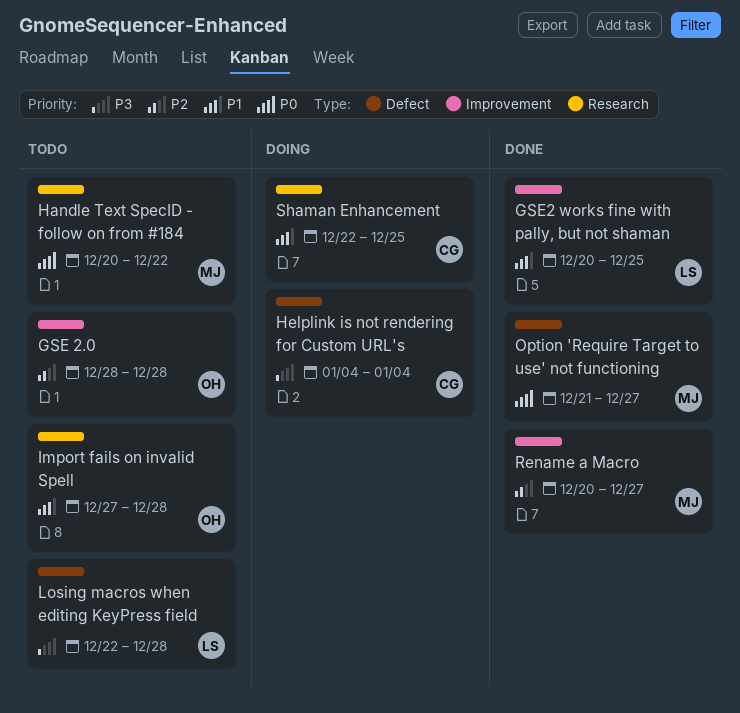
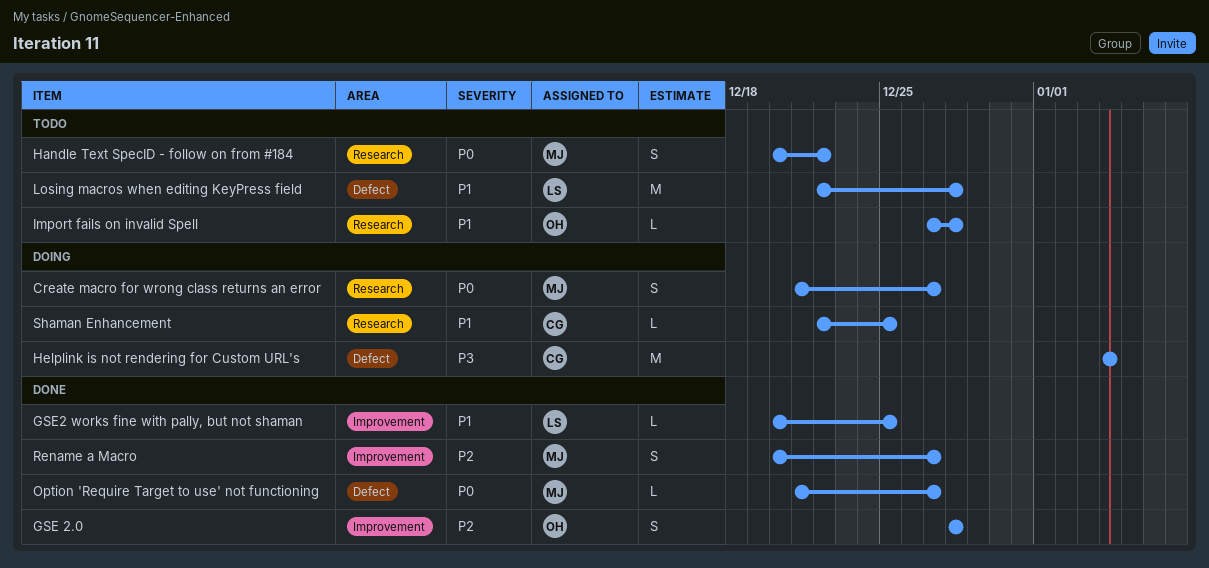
Create macro for wrong class returns an error: none -> present
GSE 2.0, status: Todo -> Done
Losing macros when editing KeyPress field, priority: P3 -> P1

